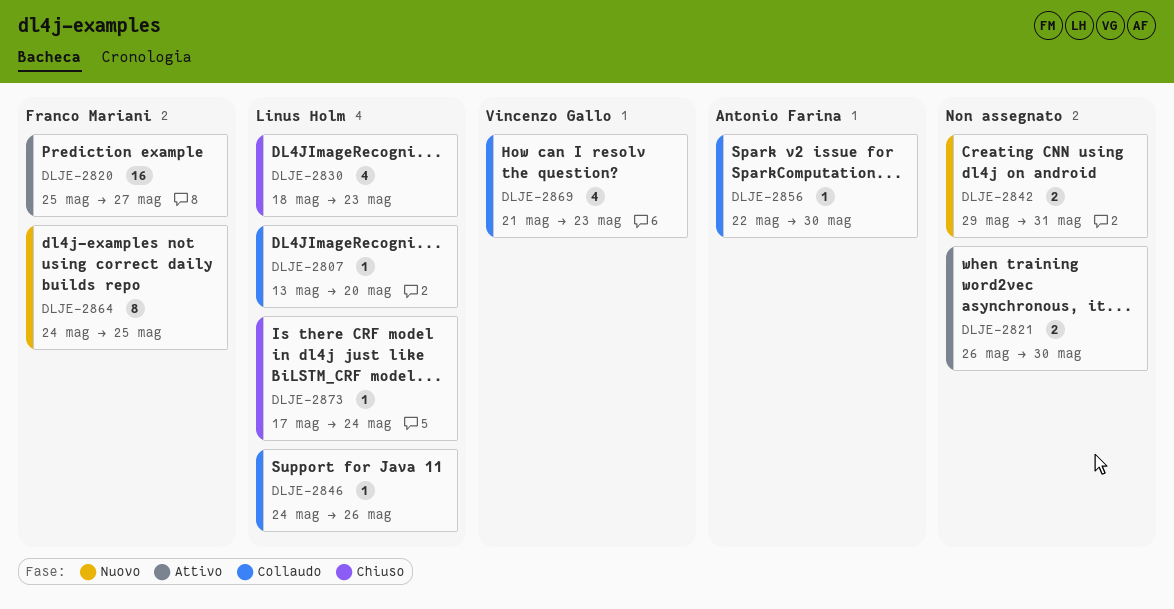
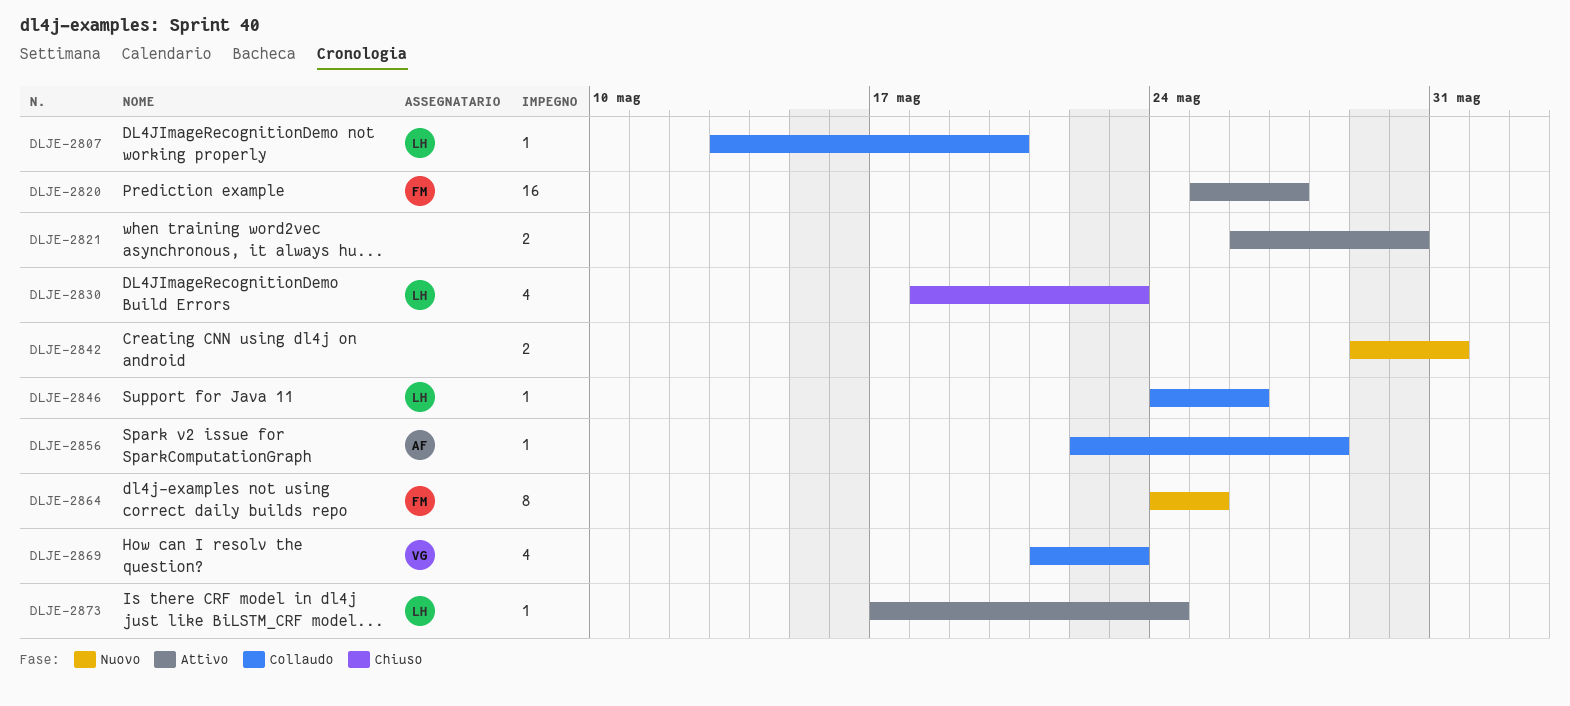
DLJE-2856, due: May 30 -> May 28
DLJE-2873, status: Chiuso -> Attivo

